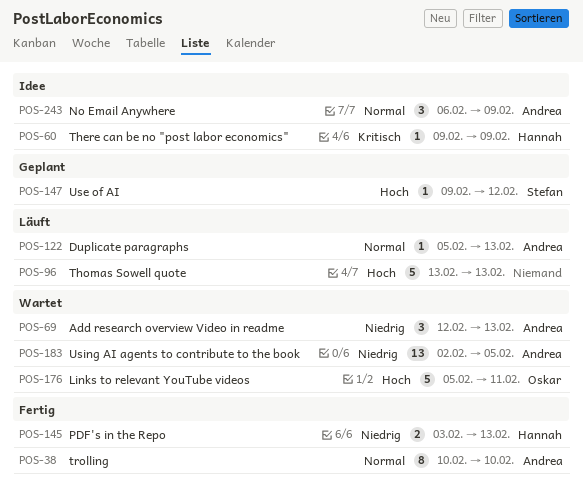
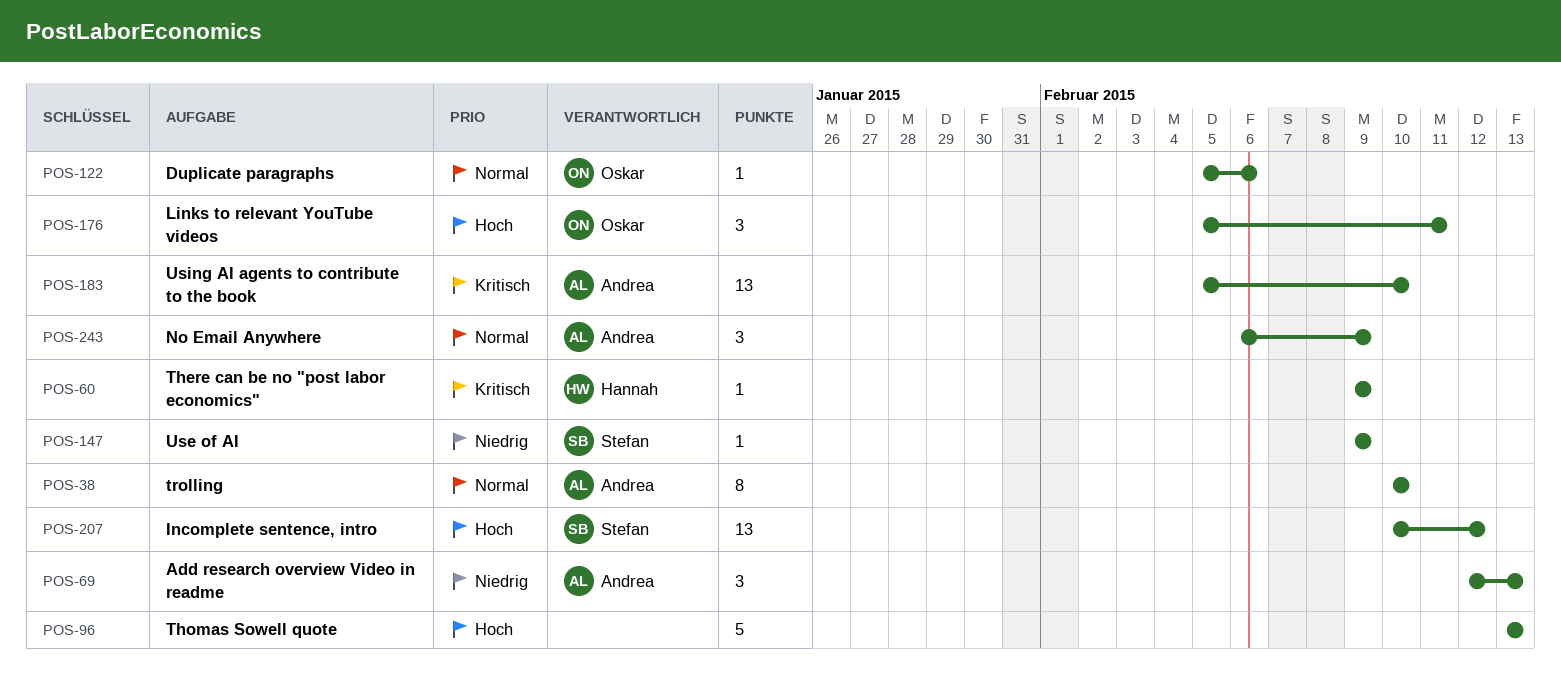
POS-122, owner: Andrea -> Oskar
POS-122, due: Feb 13 -> Feb 6
POS-145: present -> none
POS-147, priority: Hoch -> Niedrig
POS-147, due: Feb 12 -> Feb 9
POS-176, estimate: 5 -> 3
POS-183, priority: Niedrig -> Kritisch
POS-183, start: Feb 2 -> Feb 5
POS-183, due: Feb 5 -> Feb 10
POS-207: none -> present

